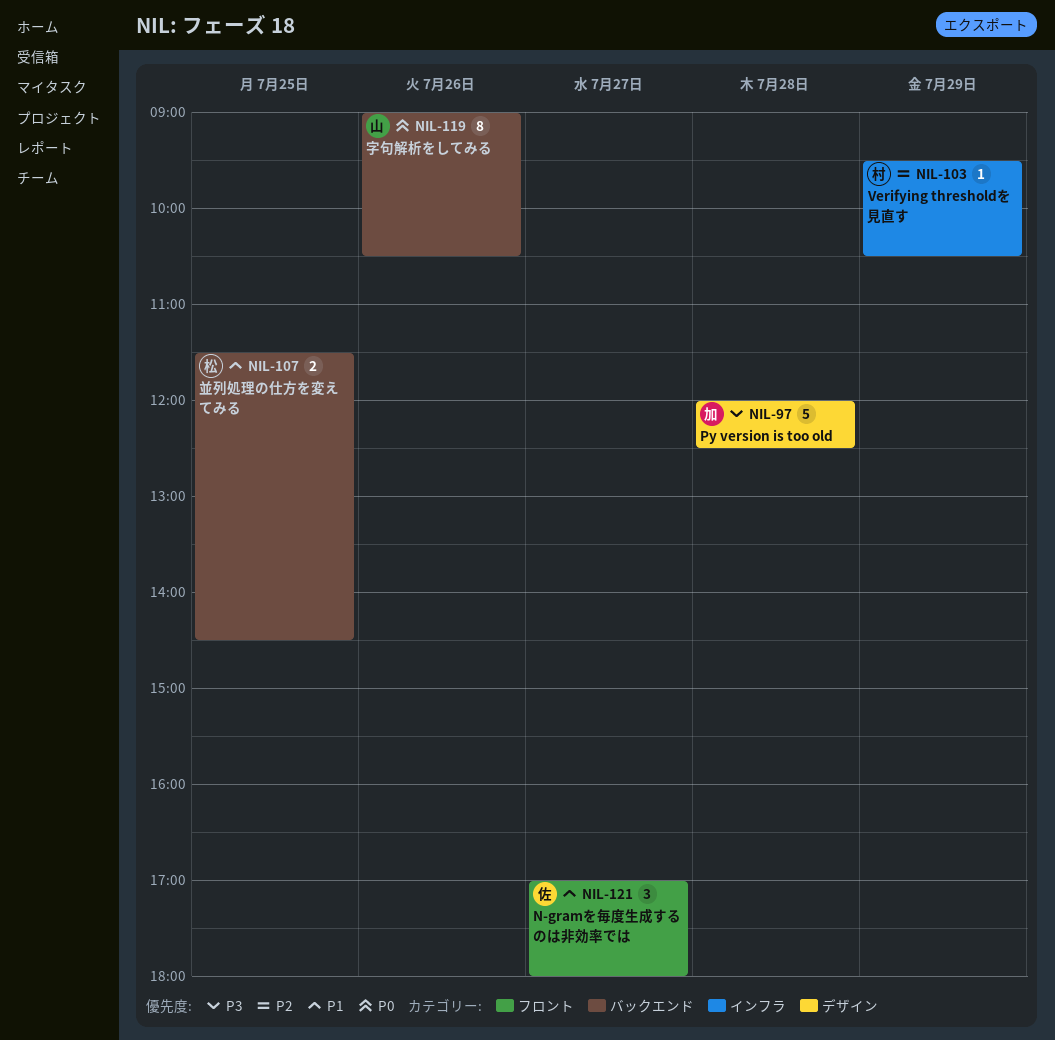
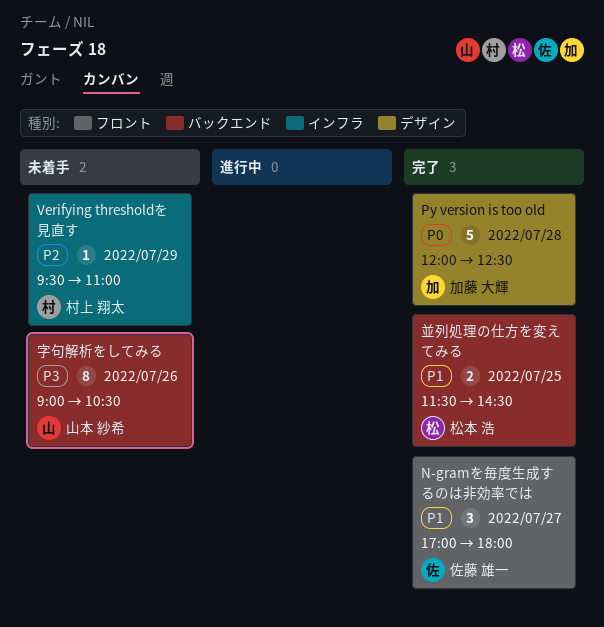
Py version is too old, priority: P3 -> P0
Verifying thresholdを見直す, ends: 10:30 -> 11:00
字句解析をしてみる, priority: P0 -> P3

